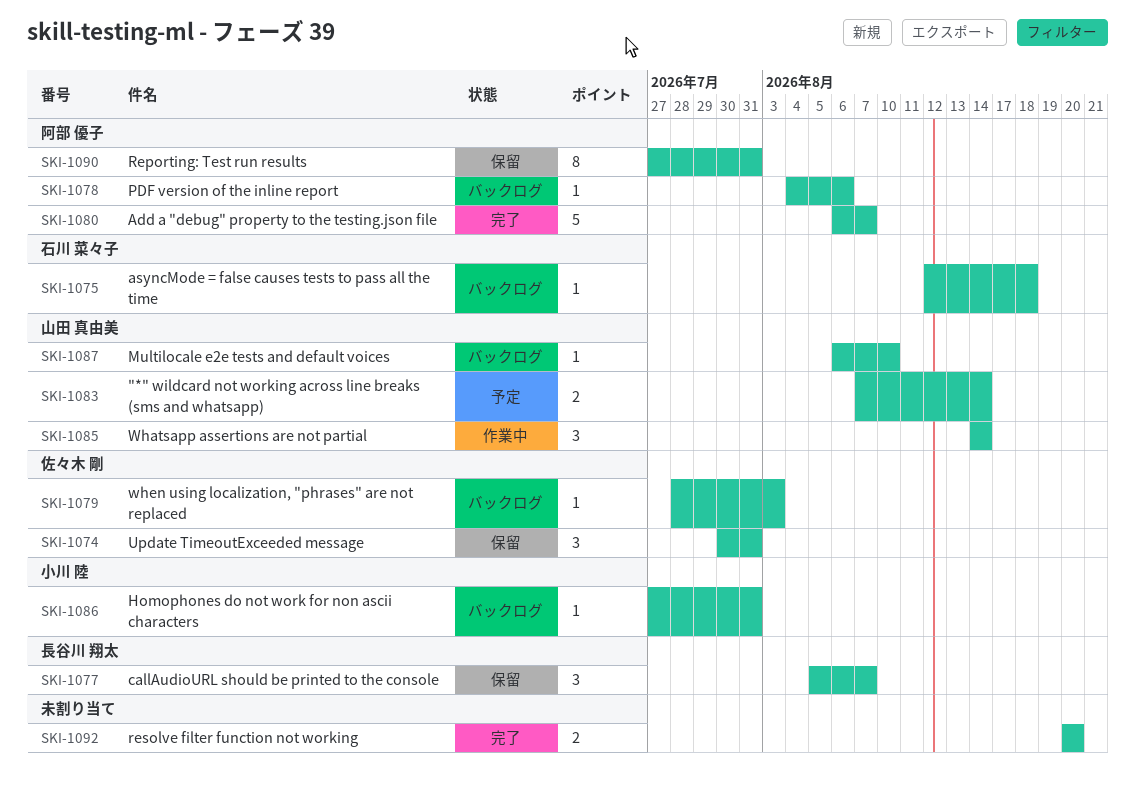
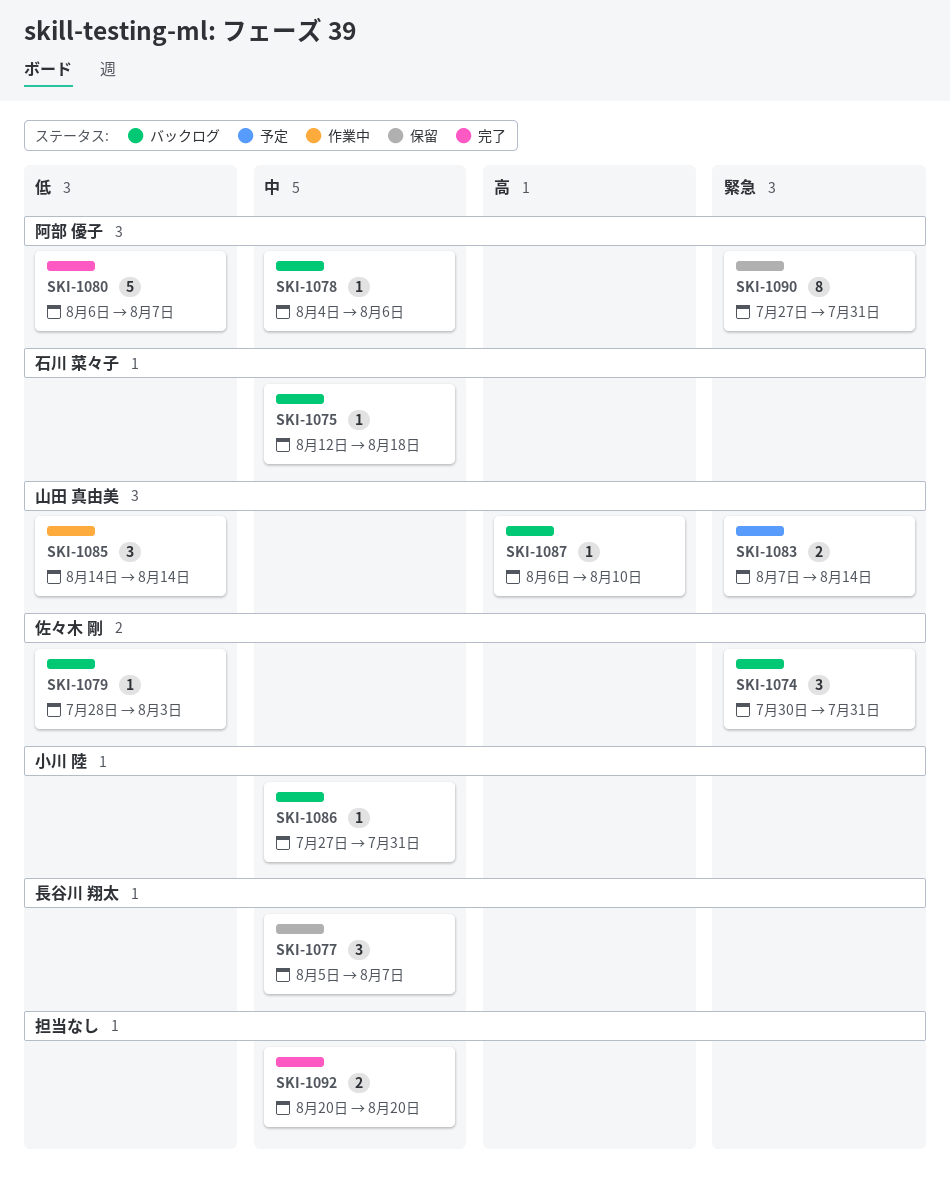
SKI-1074, status: 保留 -> バックログ

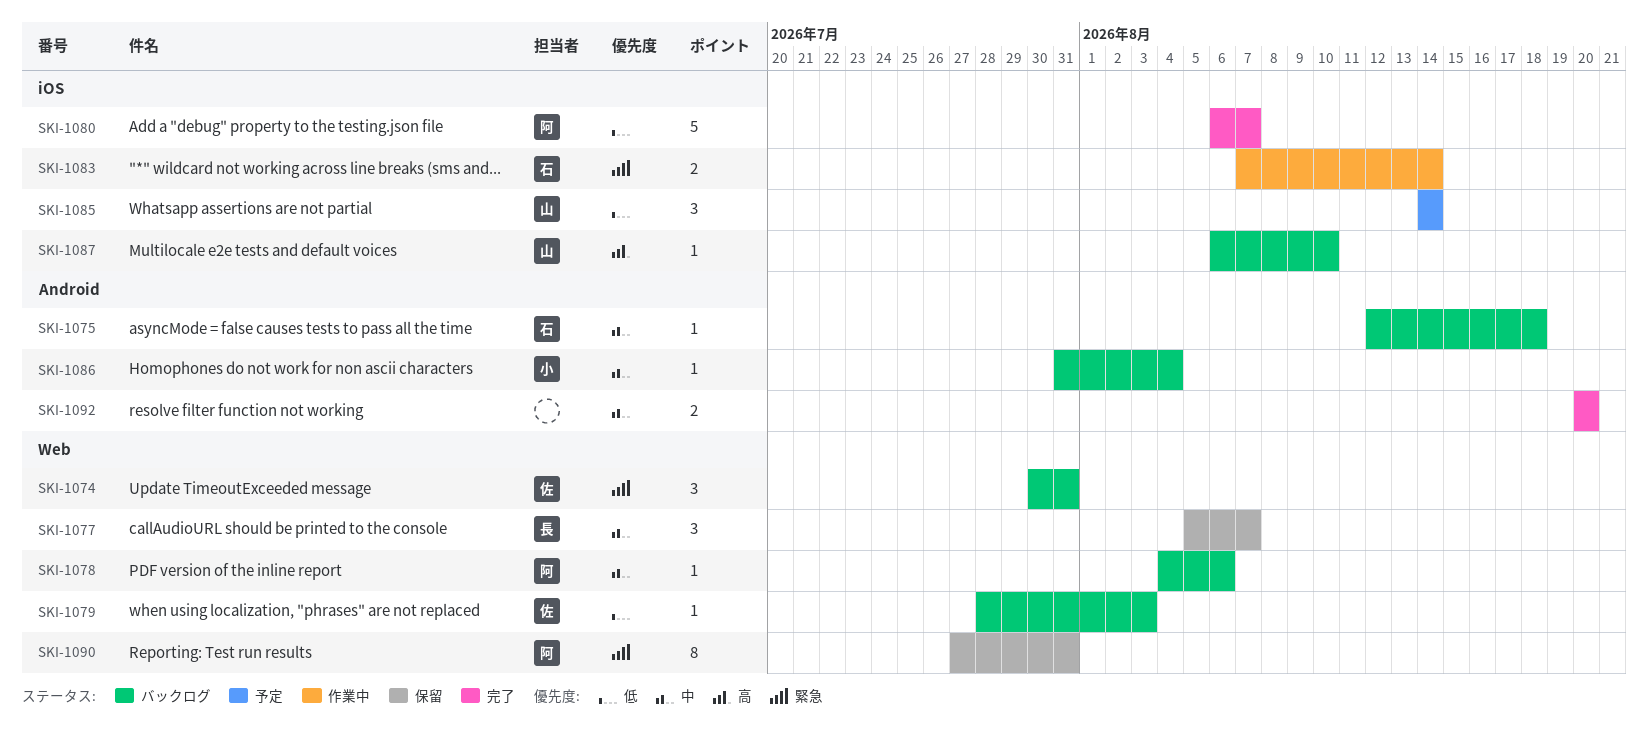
SKI-1083, status: 予定 -> 作業中
SKI-1083, owner: 山田 真由美 -> 石川 菜々子
SKI-1085, status: 作業中 -> 予定
SKI-1086, start: Jul 27 -> Jul 31
SKI-1086, due: Jul 31 -> Aug 4

